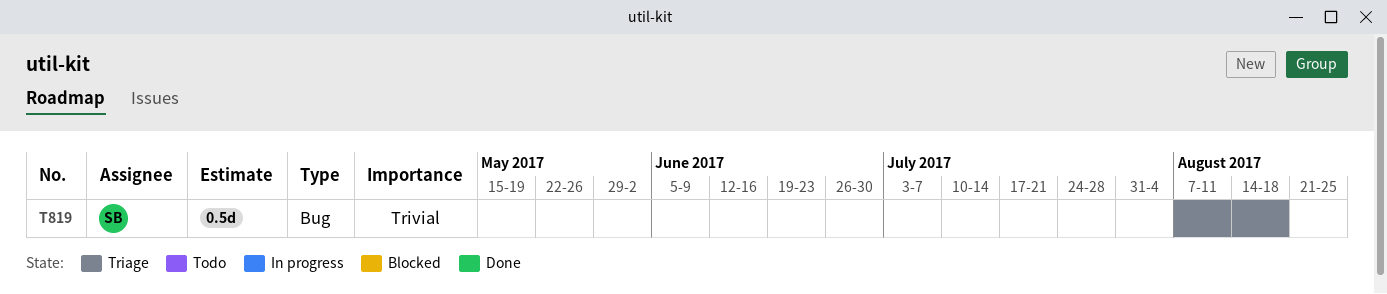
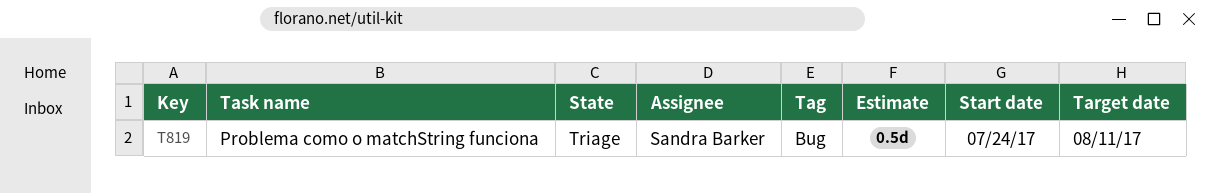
T819, start: Aug 7 -> Jul 24
T819, due: Aug 18 -> Aug 11

